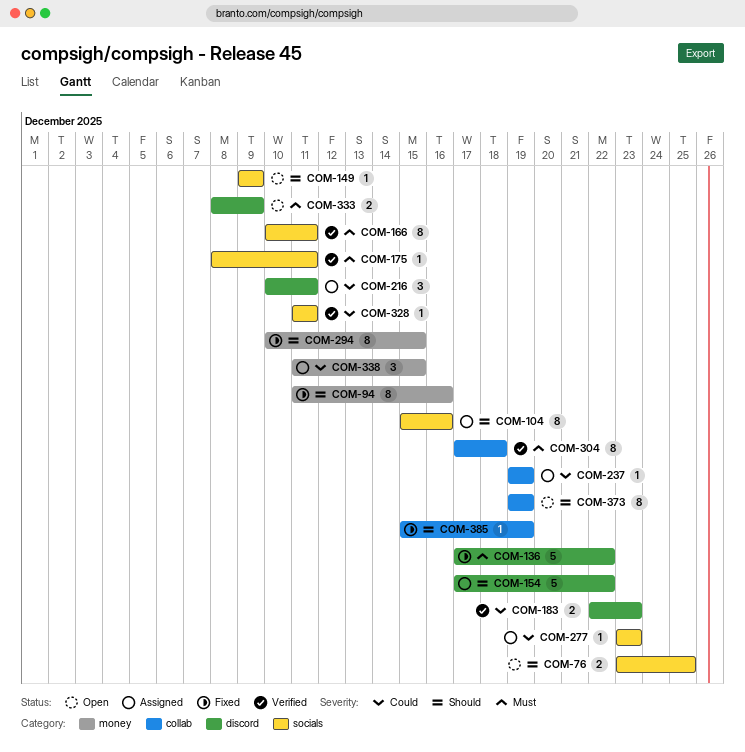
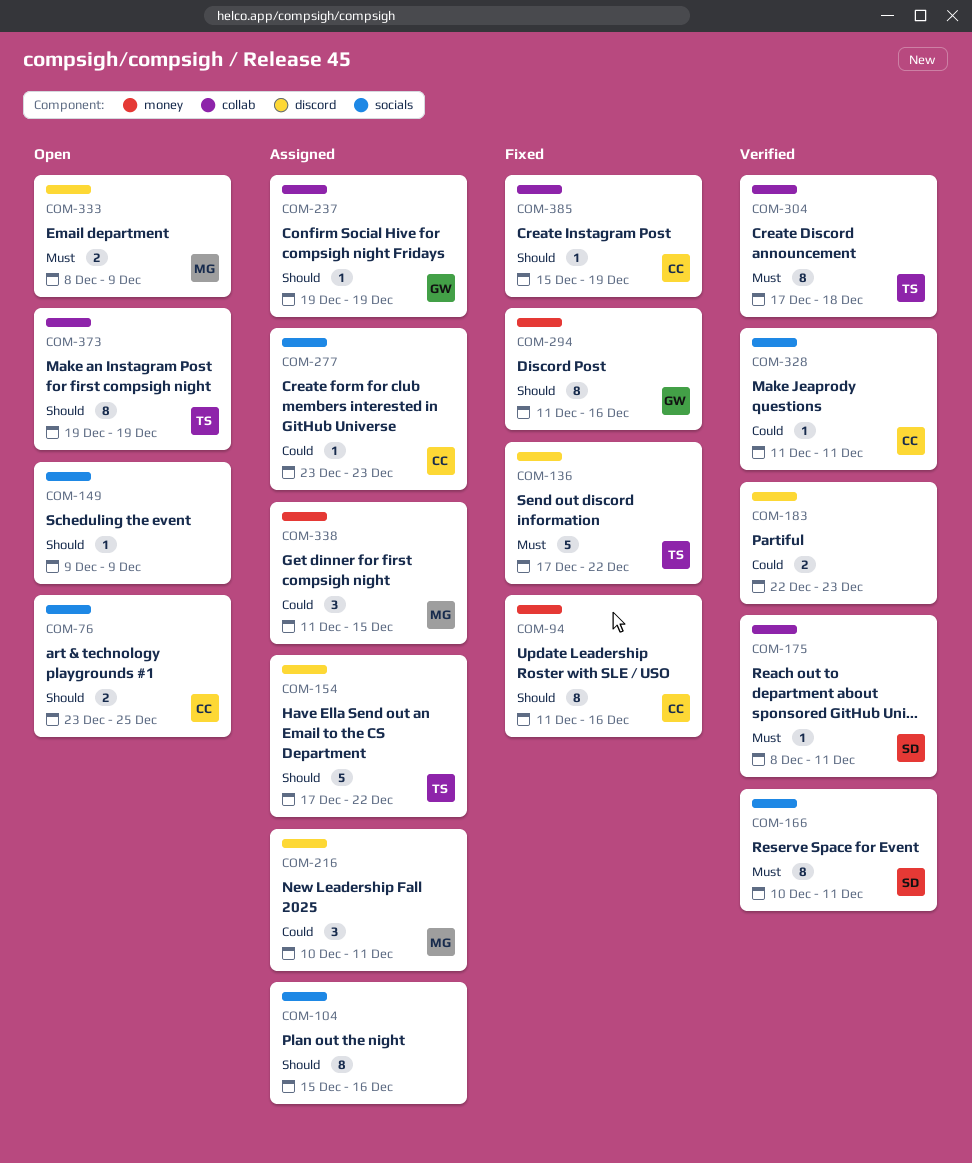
COM-175, label: socials -> collab
COM-237, priority: Could -> Should
COM-294, start: Dec 10 -> Dec 11
COM-294, due: Dec 15 -> Dec 16

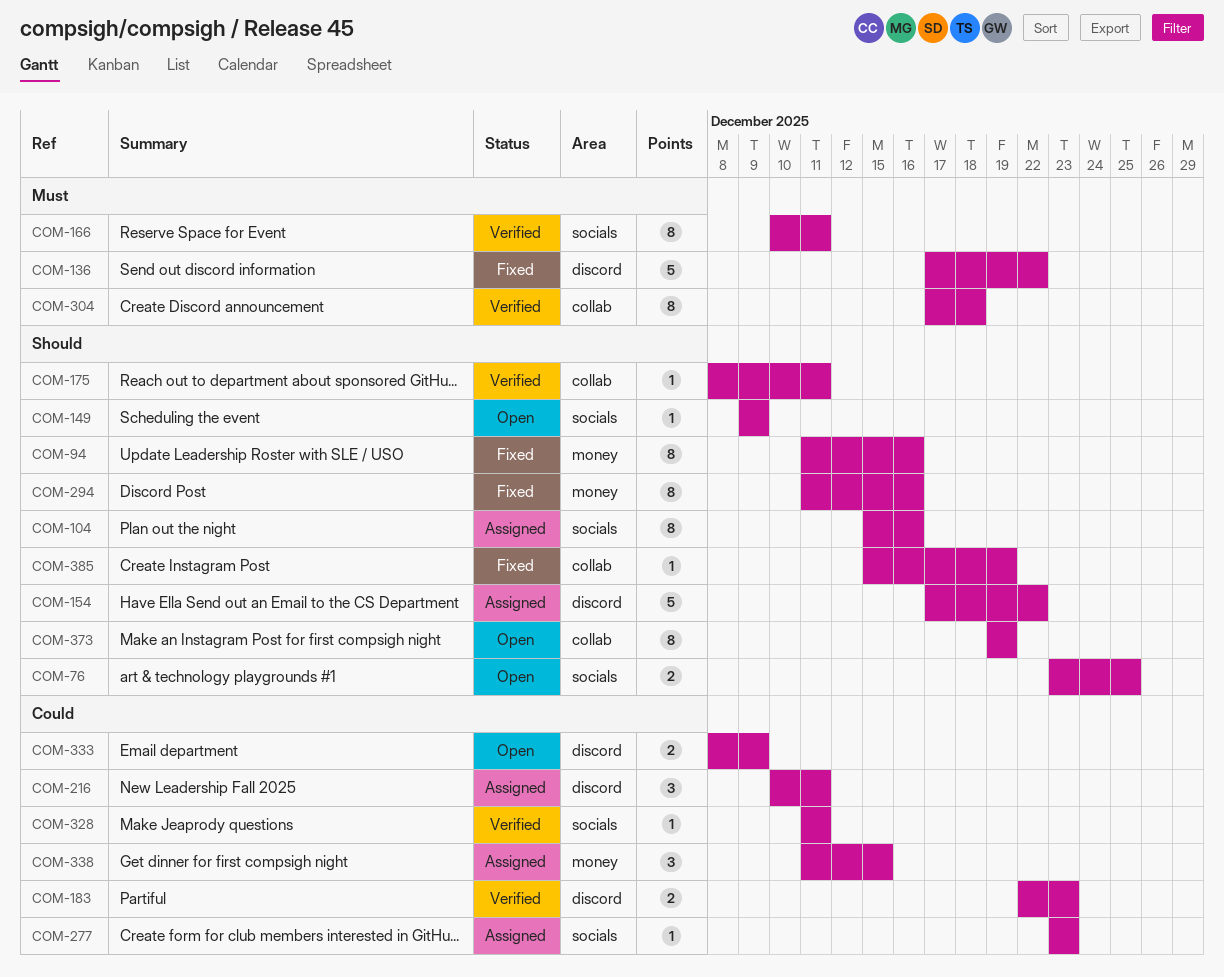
COM-175, priority: Must -> Should
COM-237: present -> none
COM-333, priority: Must -> Could

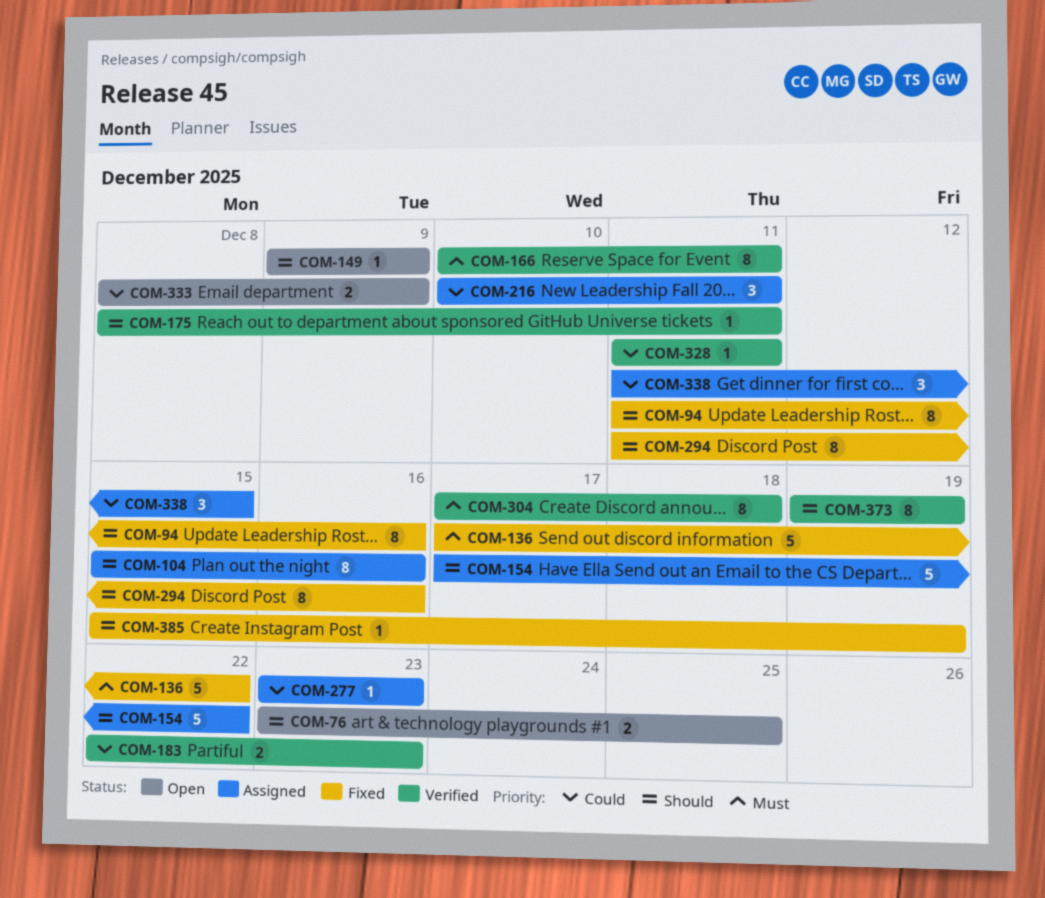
COM-373, status: Open -> Verified

